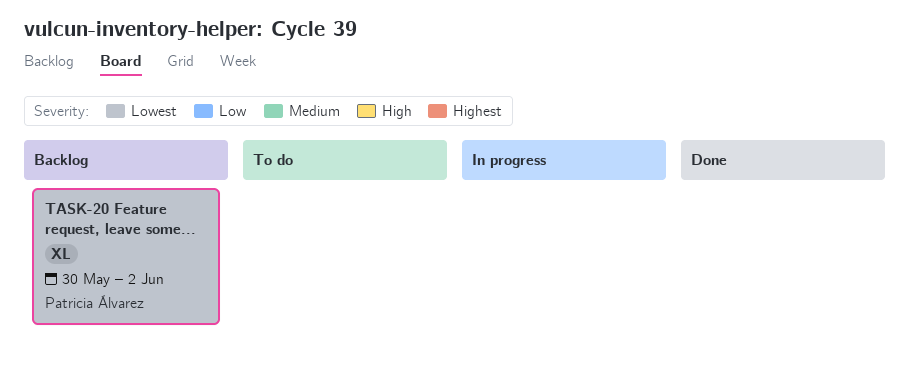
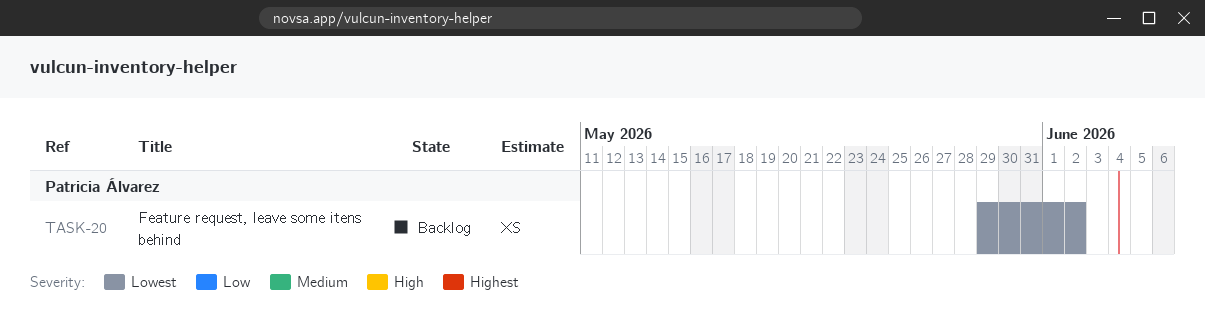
TASK-20, estimate: XL -> XS
TASK-20, start: May 30 -> May 29

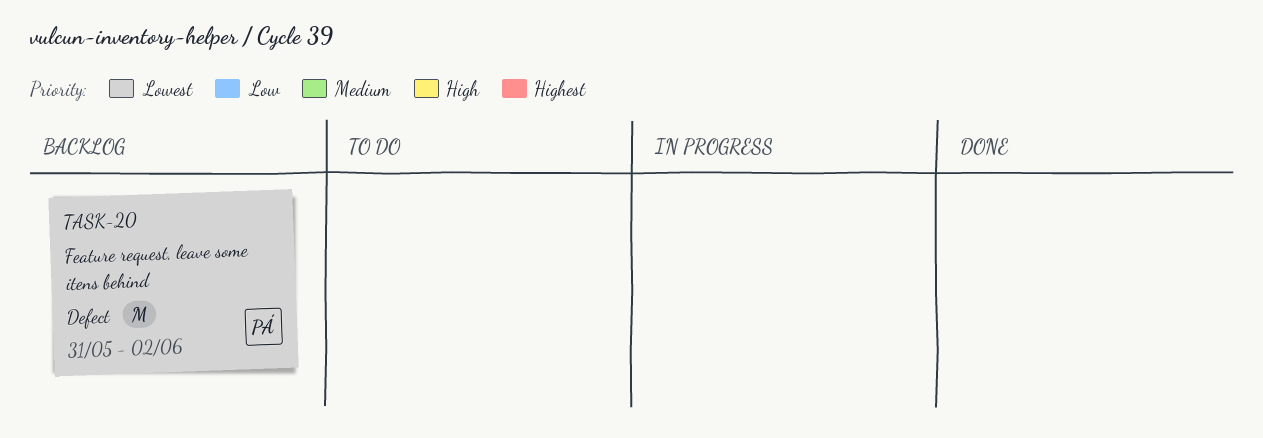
TASK-20, estimate: XS -> M
TASK-20, start: May 29 -> May 31

